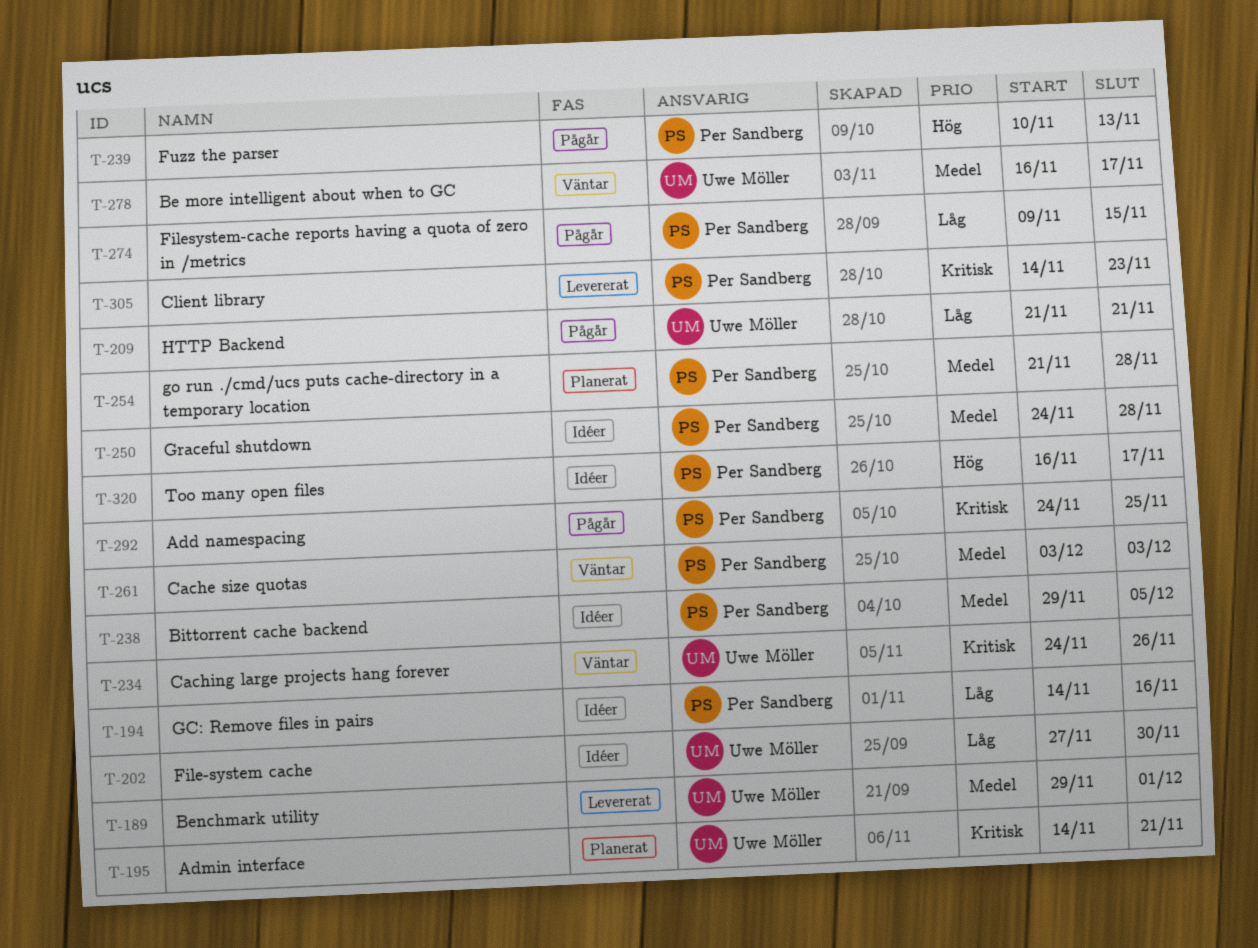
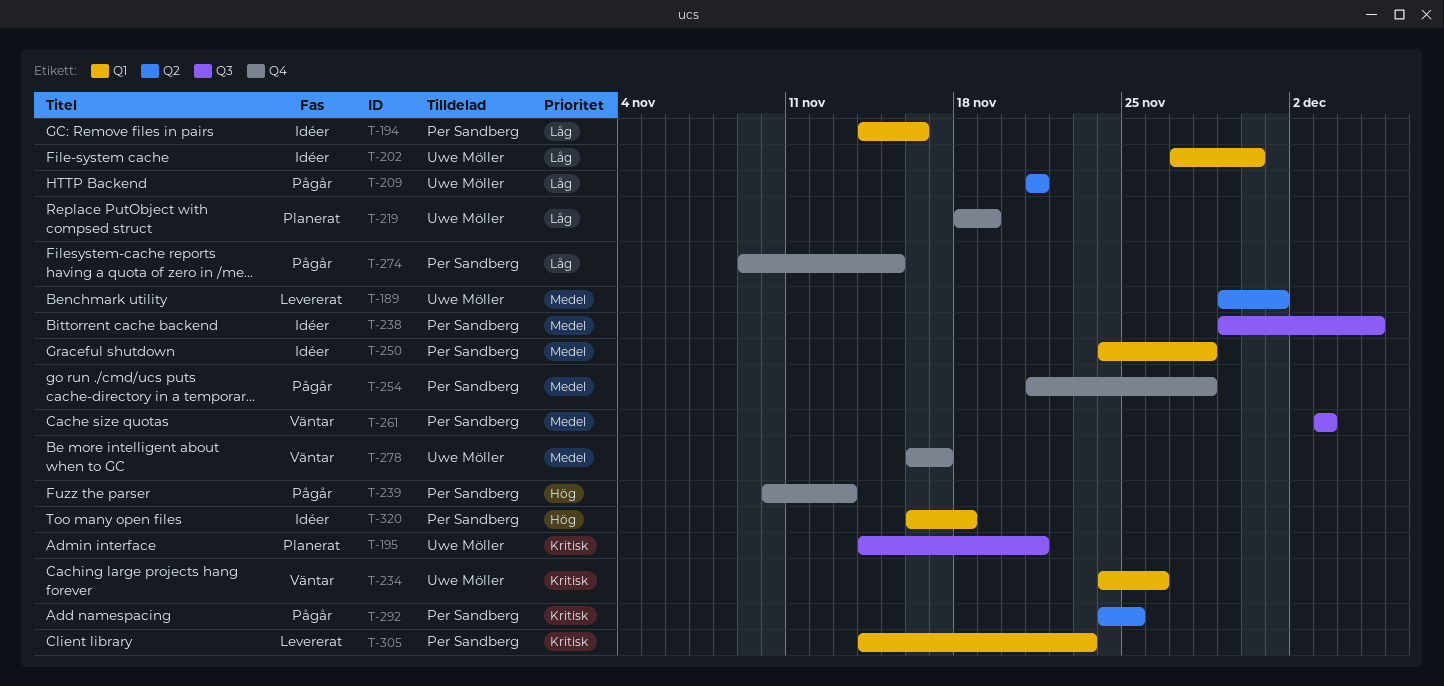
T-219: none -> present
T-254, status: Planerat -> Pågår
T-320, due: Nov 17 -> Nov 18

